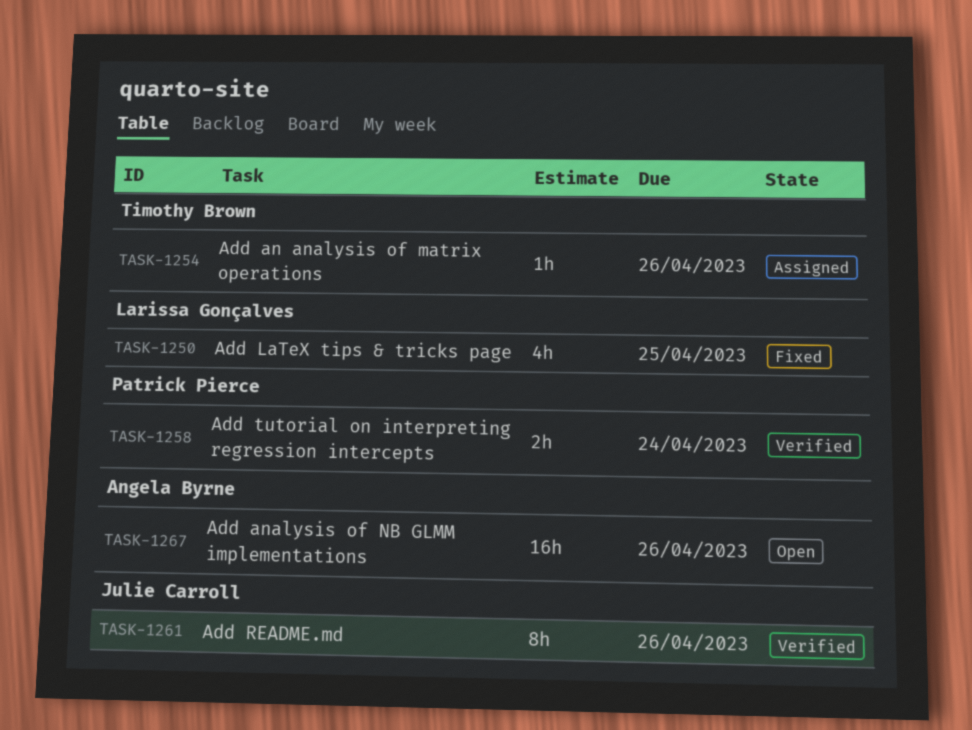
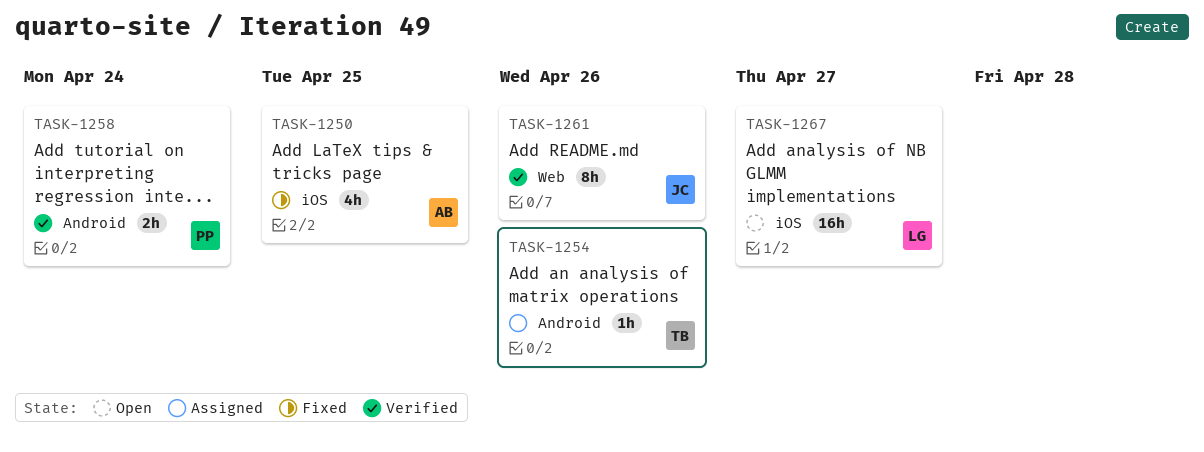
TASK-1250, owner: Larissa Gonçalves -> Angela Byrne
TASK-1267, owner: Angela Byrne -> Larissa Gonçalves
TASK-1267, due: Apr 26 -> Apr 27

